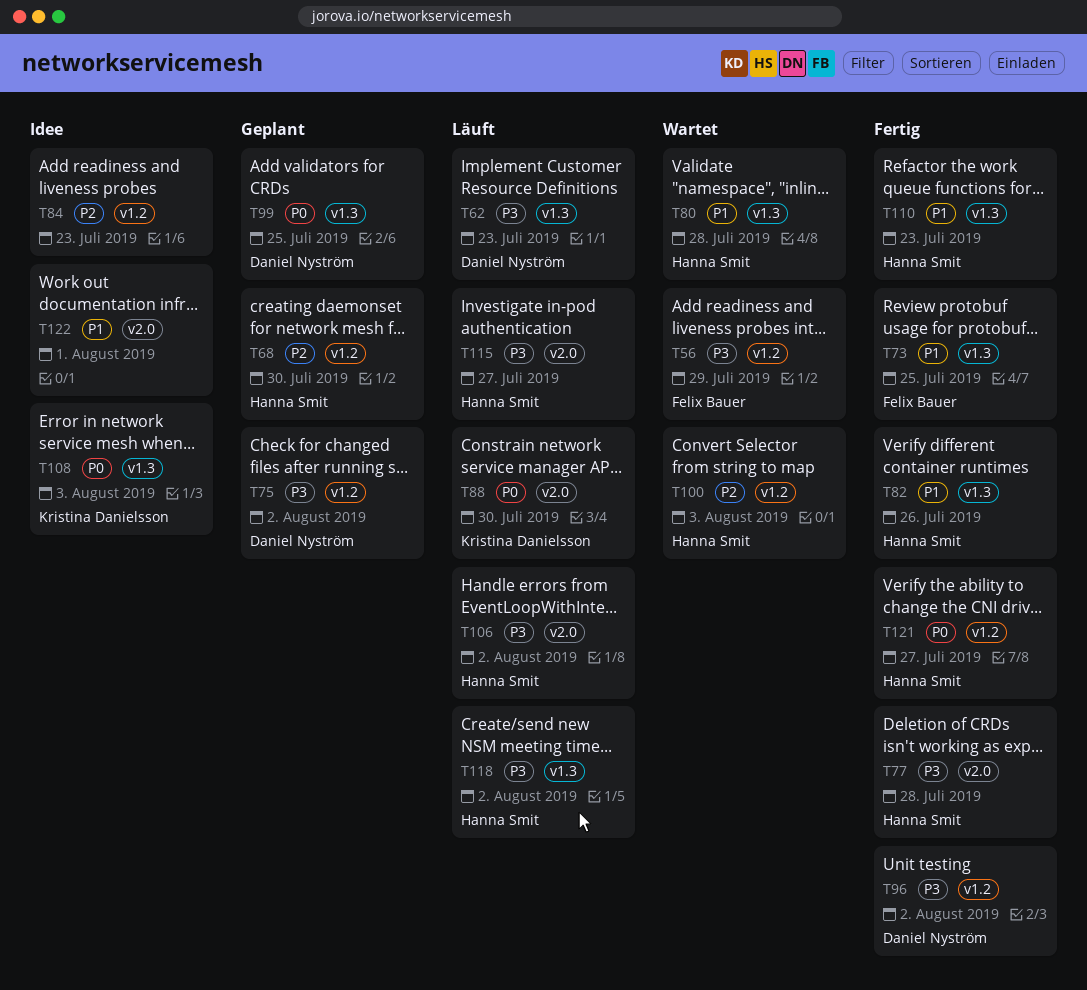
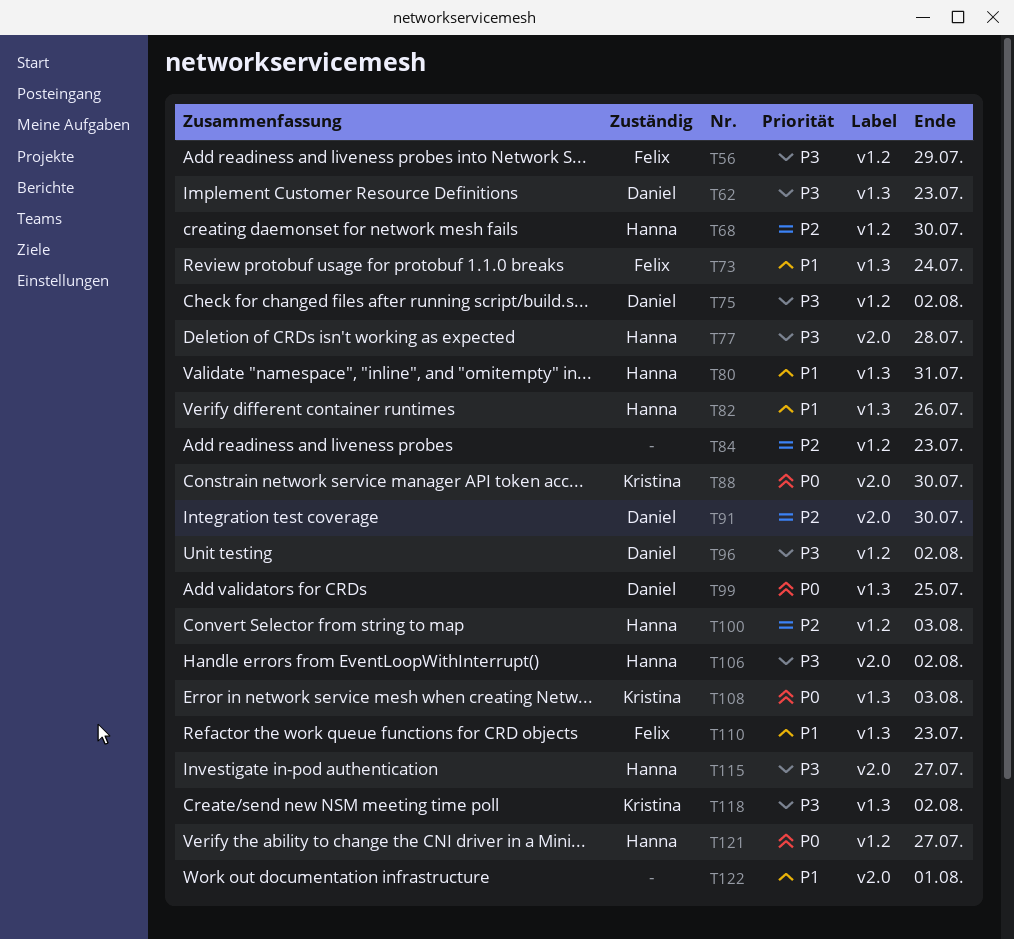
T73, due: Jul 25 -> Jul 24
T80, due: Jul 28 -> Jul 31
T91: none -> present
T110, owner: Hanna Smit -> Felix Bauer
T118, owner: Hanna Smit -> Kristina Danielsson

